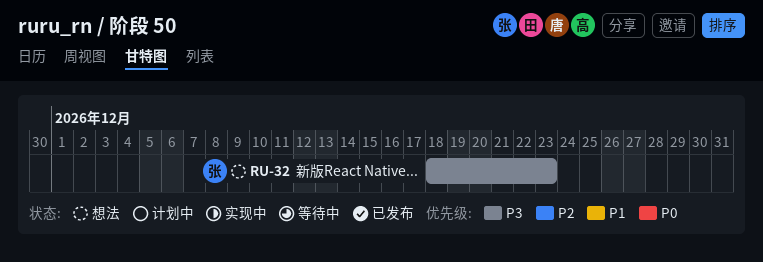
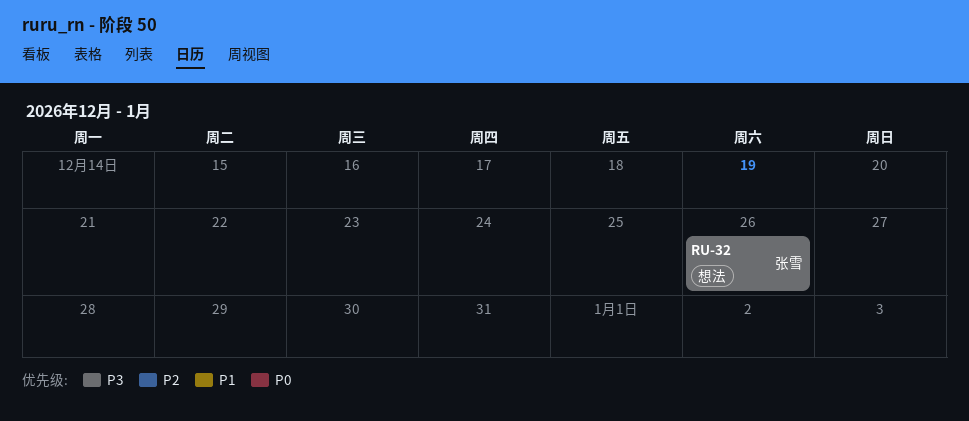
RU-32, due: Dec 23 -> Dec 26

